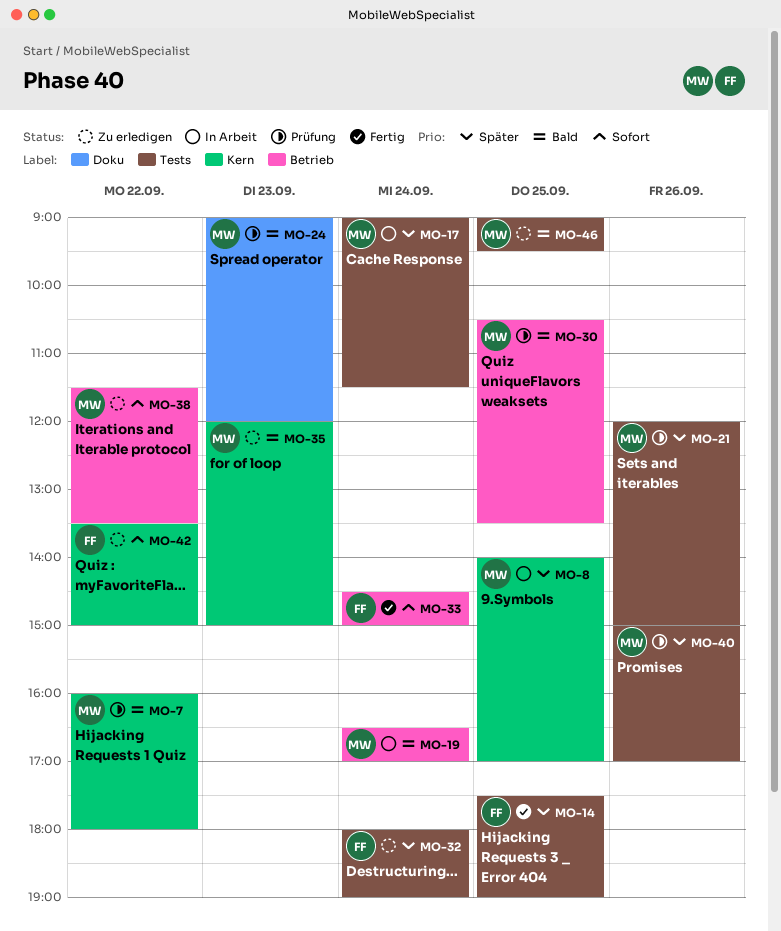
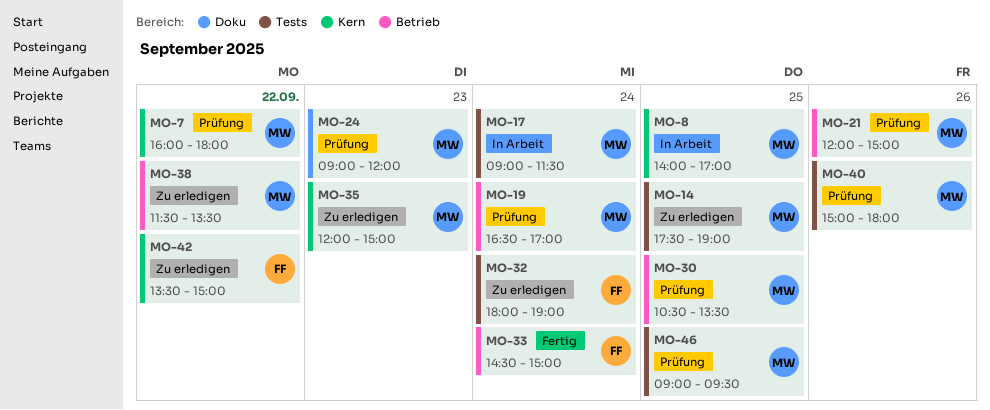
MO-14, status: Fertig -> Zu erledigen
MO-14, owner: FF -> MW
MO-19, status: In Arbeit -> Prüfung
MO-21, label: Tests -> Betrieb
MO-40, ends: 17:00 -> 18:00
MO-46, status: Zu erledigen -> Prüfung

